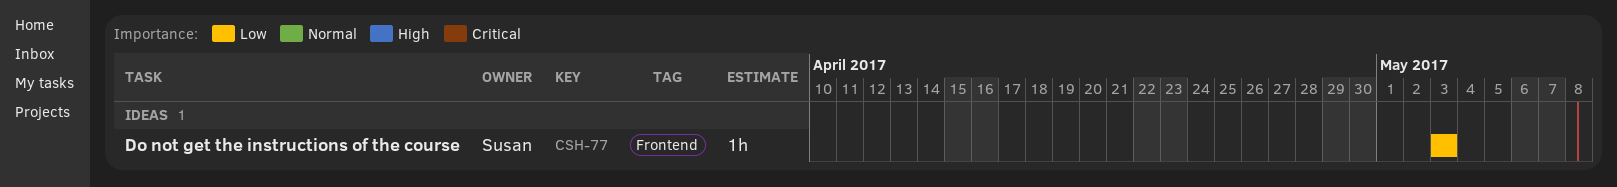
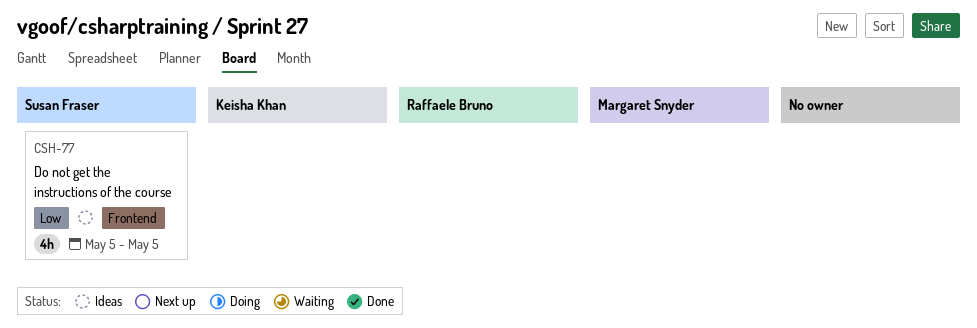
CSH-77, estimate: 1h -> 4h
CSH-77, start: May 3 -> May 5
CSH-77, due: May 3 -> May 5

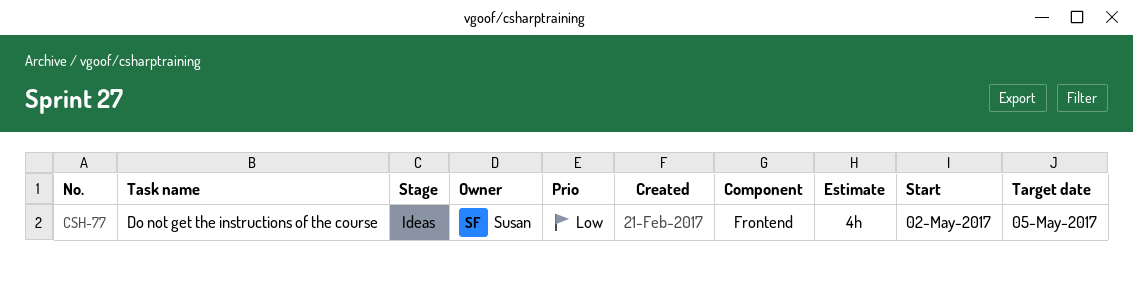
CSH-77, start: May 5 -> May 2

